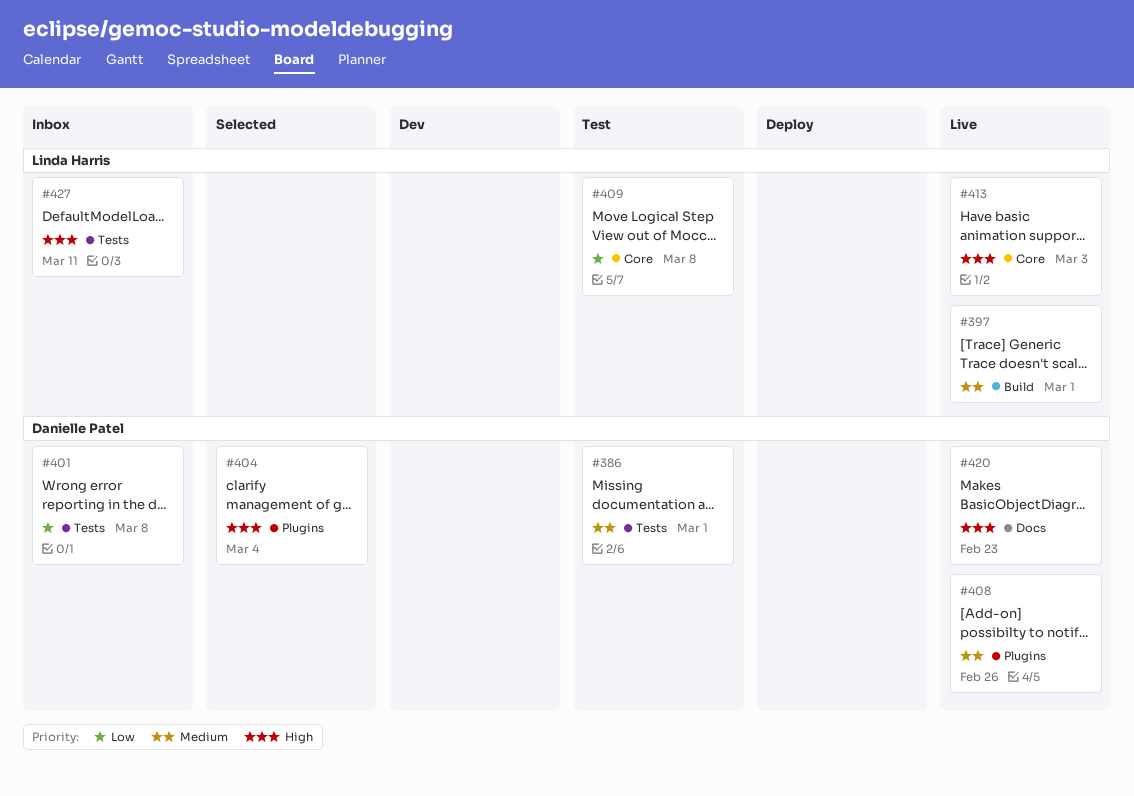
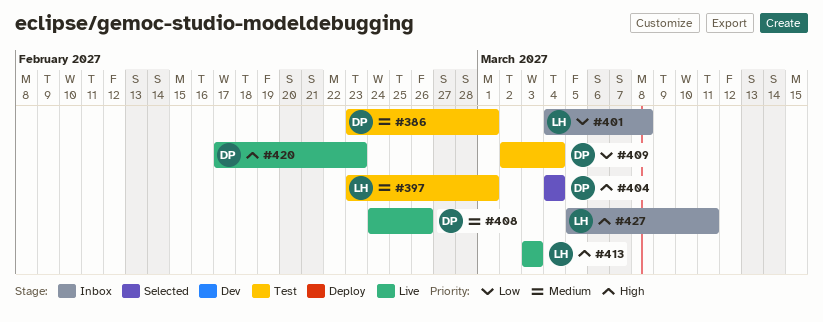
#397, status: Live -> Test
#401, owner: Danielle Patel -> Linda Harris
#409, owner: Linda Harris -> Danielle Patel
#409, due: Mar 8 -> Mar 4

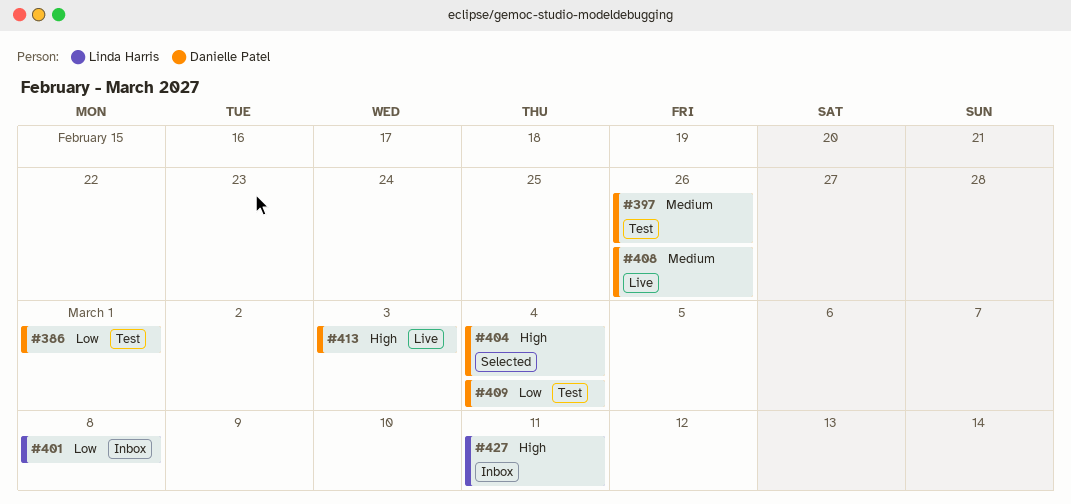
#386, priority: Medium -> Low
#397, owner: Linda Harris -> Danielle Patel
#397, due: Mar 1 -> Feb 26
#413, owner: Linda Harris -> Danielle Patel
#420: present -> none

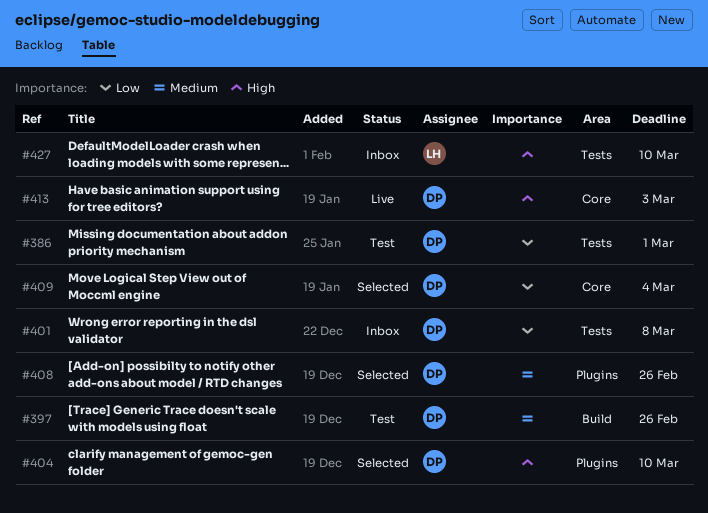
#401, owner: Linda Harris -> Danielle Patel
#404, due: Mar 4 -> Mar 10
#408, status: Live -> Selected
#409, status: Test -> Selected
#427, due: Mar 11 -> Mar 10

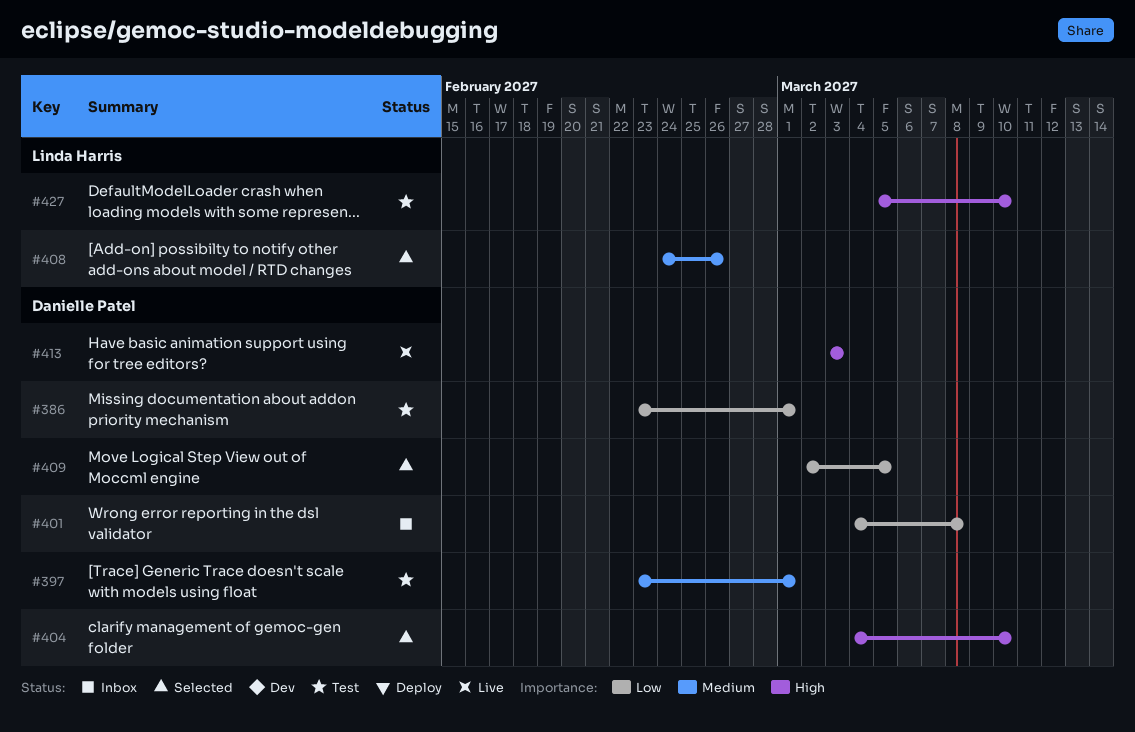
#397, due: Feb 26 -> Mar 1
#408, owner: Danielle Patel -> Linda Harris
#409, due: Mar 4 -> Mar 5
#427, status: Inbox -> Test

